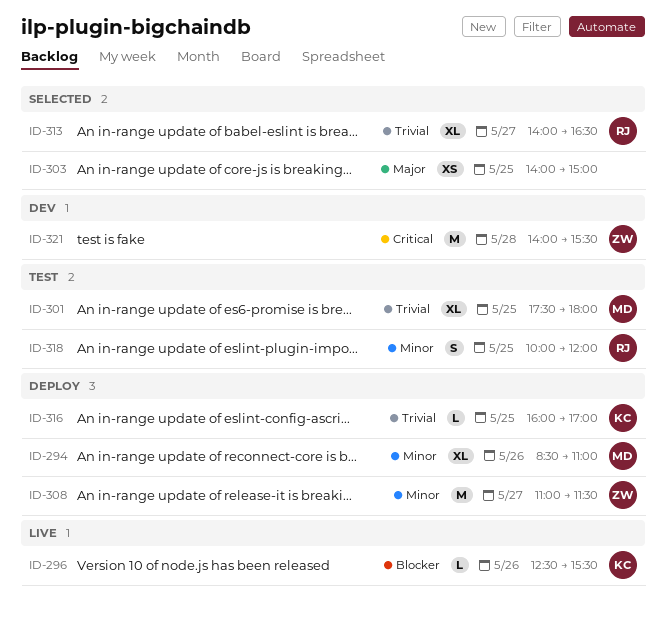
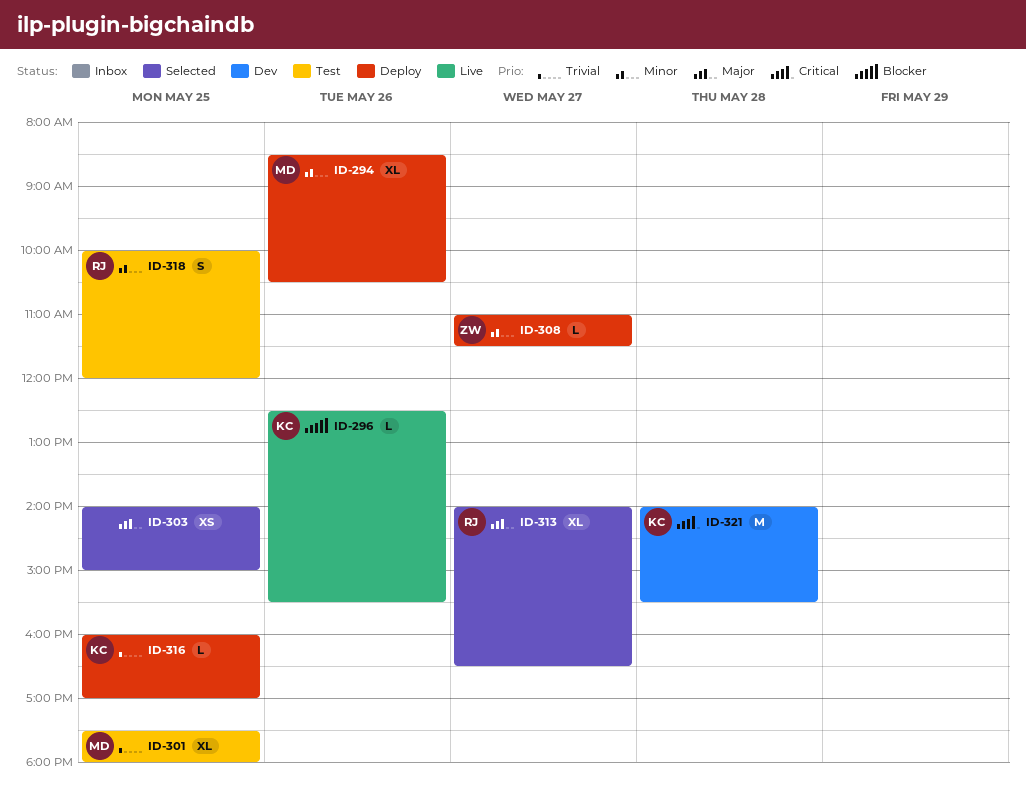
ID-294, ends: 11:00 -> 10:30
ID-308, estimate: M -> L
ID-313, priority: Trivial -> Major
ID-321, owner: ZW -> KC

